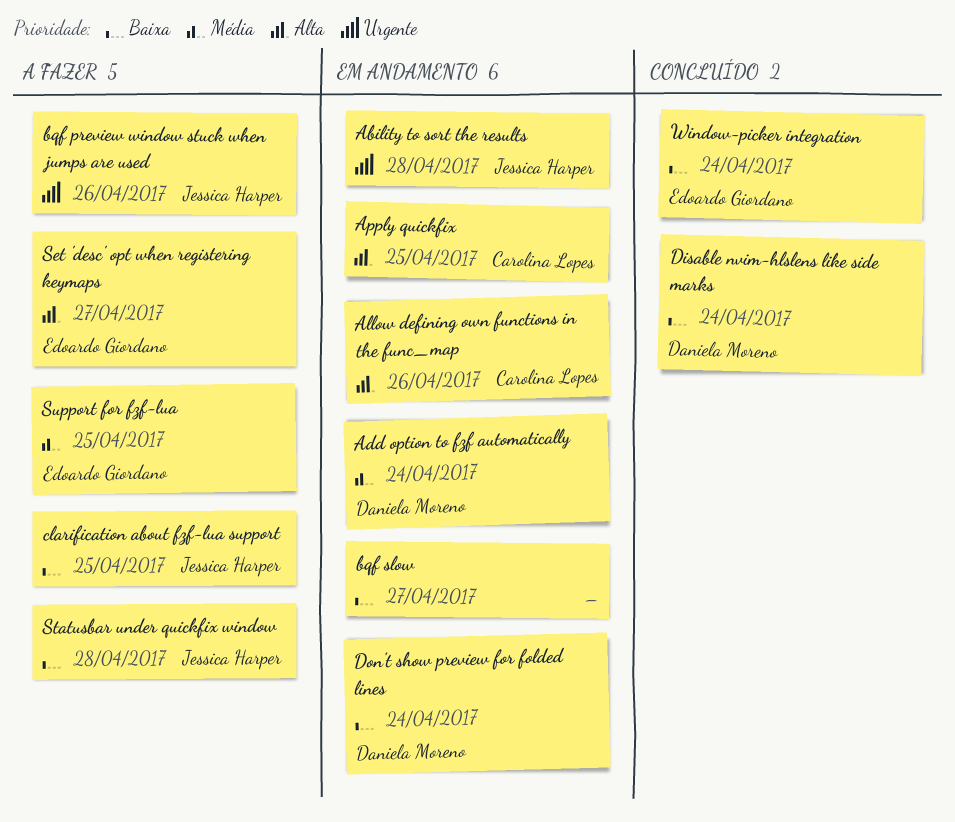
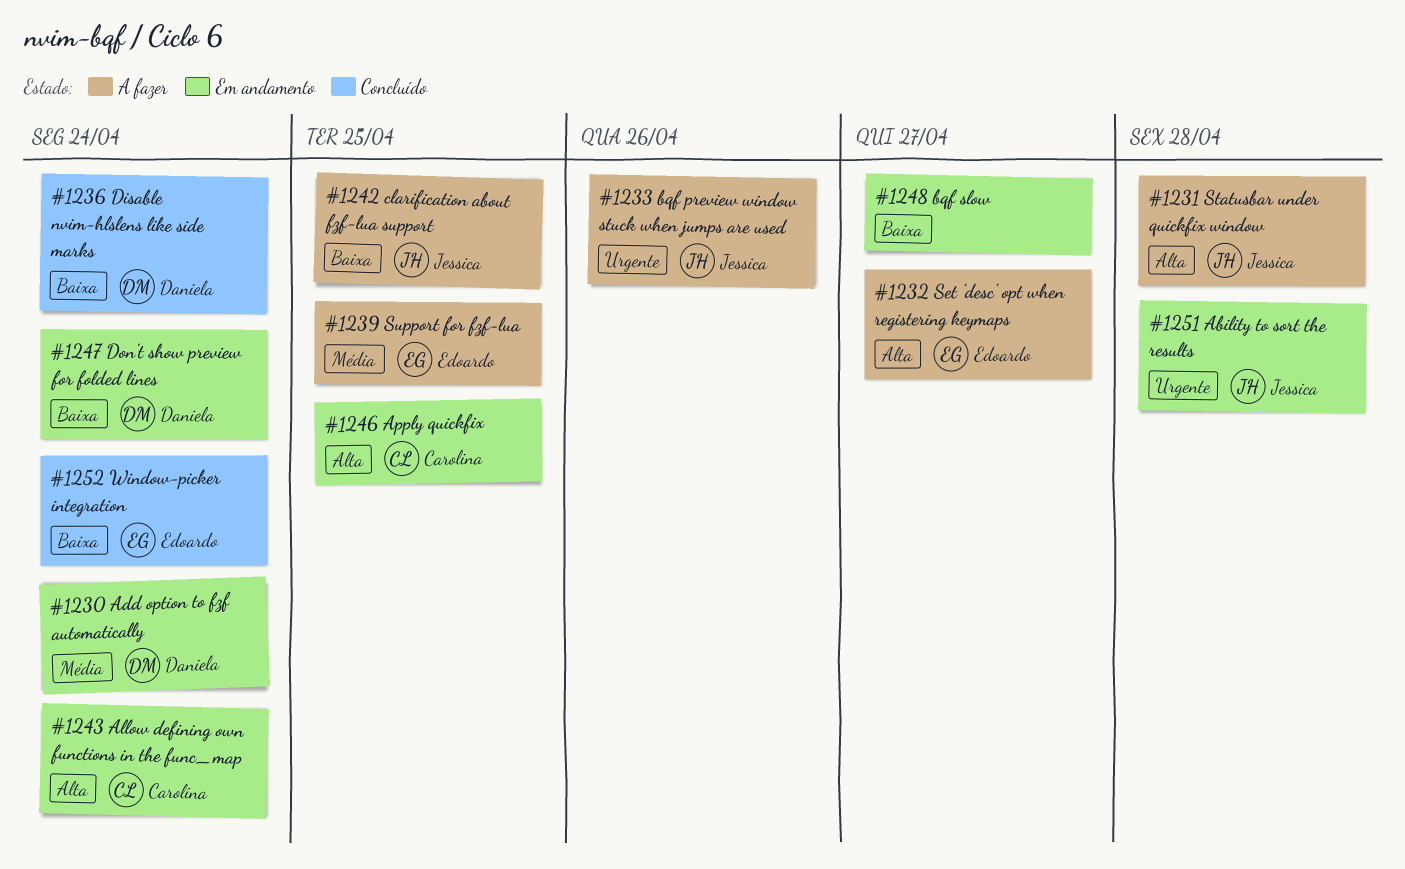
Allow defining own functions in the func_map, due: Apr 26 -> Apr 24
Statusbar under quickfix window, priority: Baixa -> Alta

